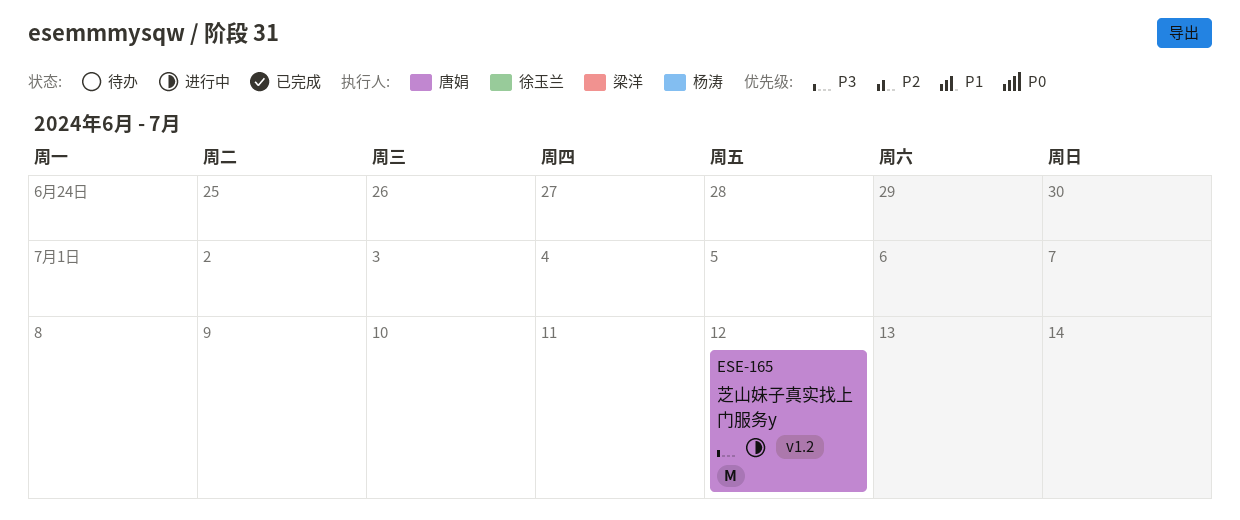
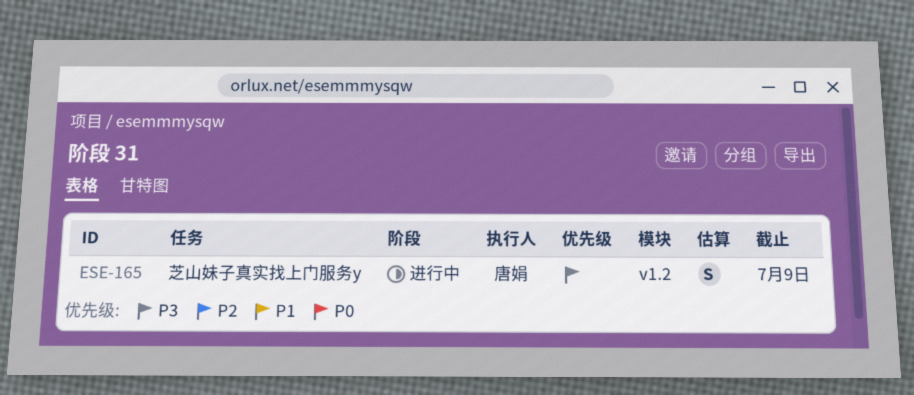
ESE-165, estimate: M -> S
ESE-165, due: Jul 12 -> Jul 9

